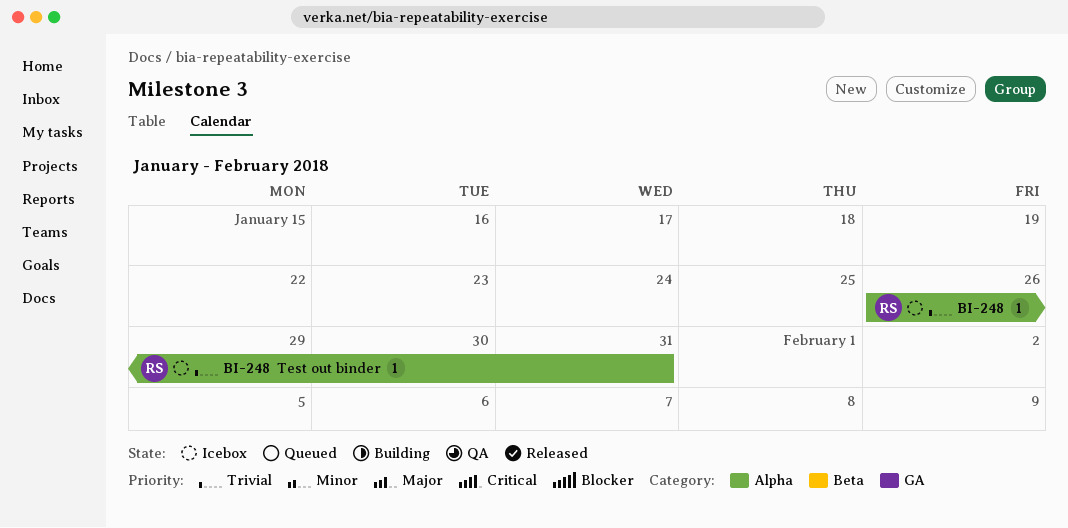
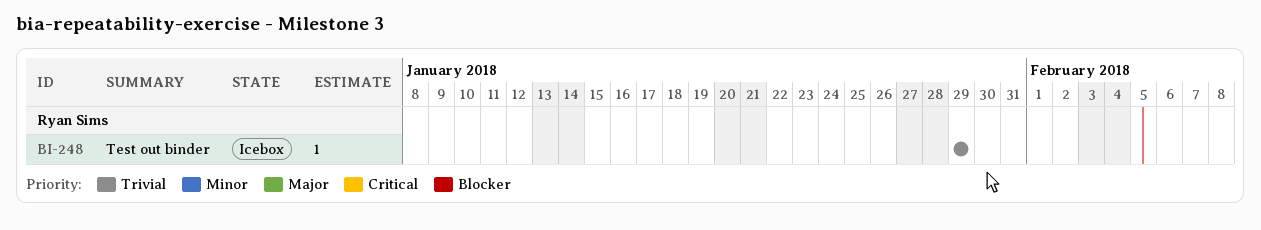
BI-248, start: Jan 26 -> Jan 29
BI-248, due: Jan 31 -> Jan 29

